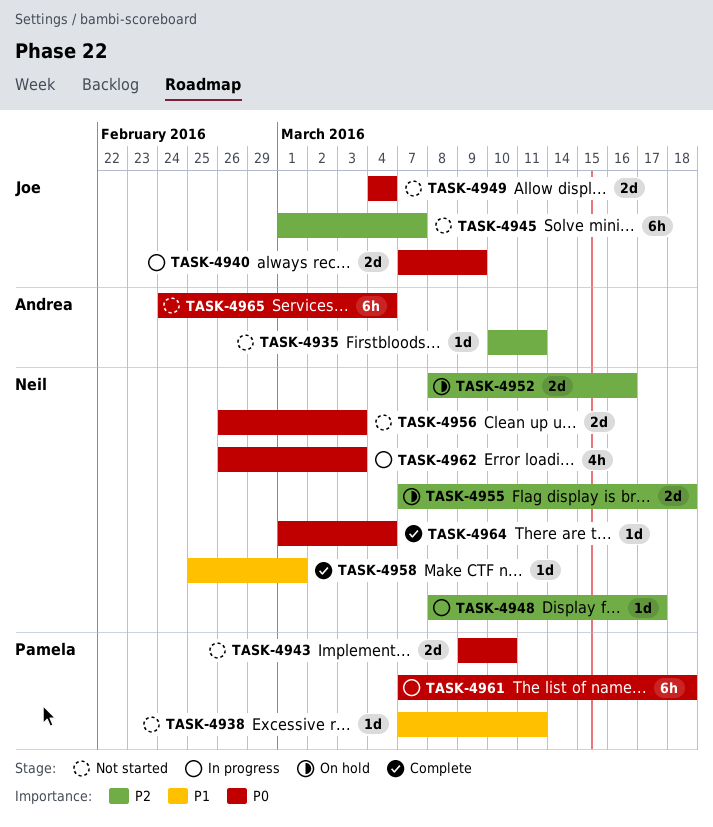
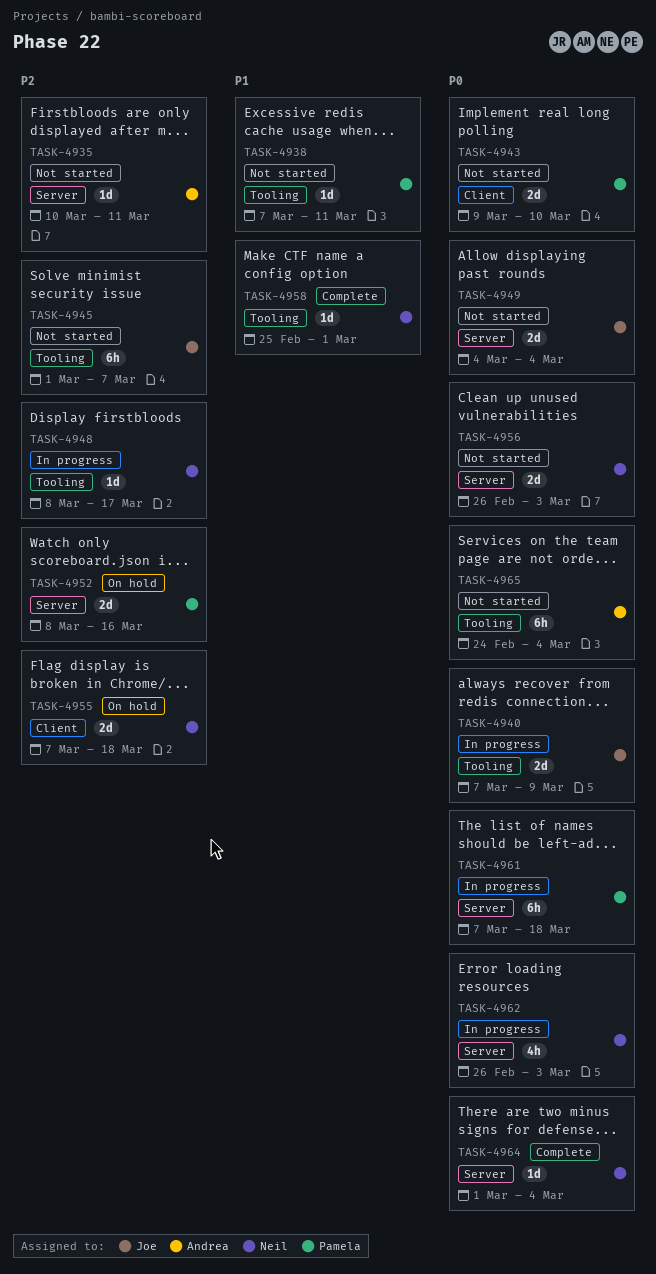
TASK-4952, owner: Neil -> Pamela

